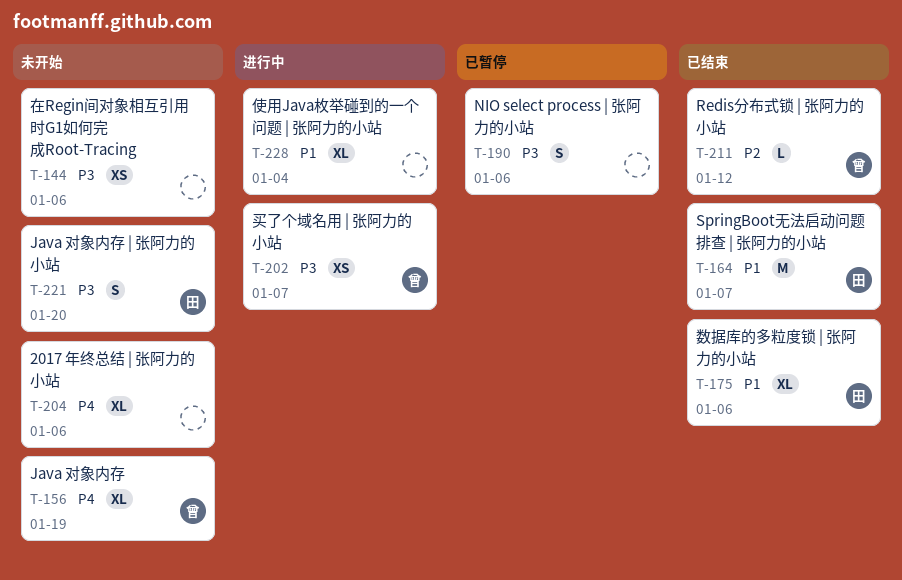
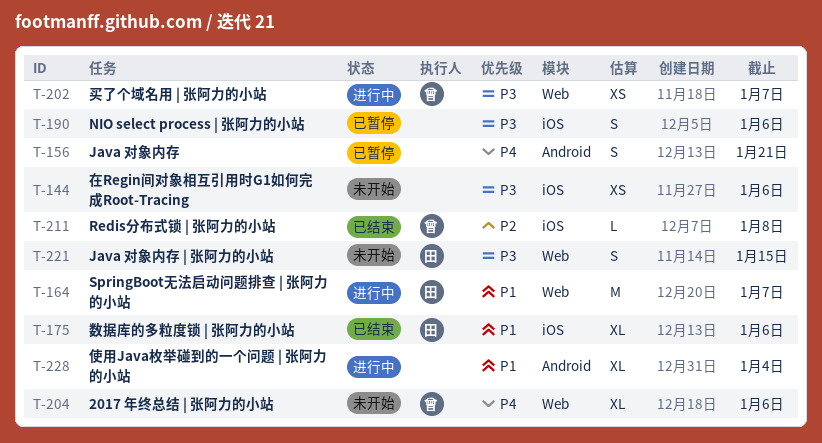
T-156, status: 未开始 -> 已暂停
T-156, owner: 曾 -> none
T-156, estimate: XL -> S
T-156, due: Jan 19 -> Jan 21
T-164, status: 已结束 -> 进行中
T-204, owner: none -> 曾
T-211, due: Jan 12 -> Jan 8
T-221, due: Jan 20 -> Jan 15

